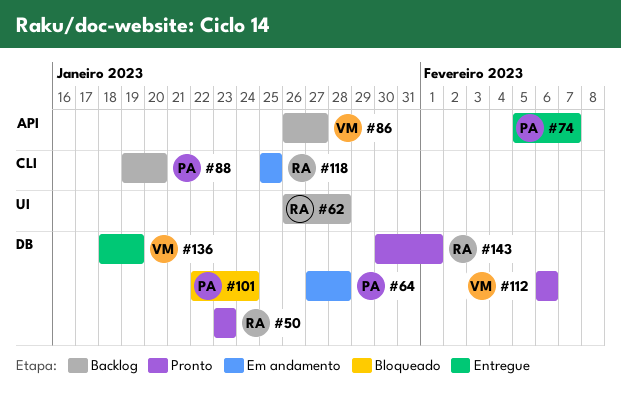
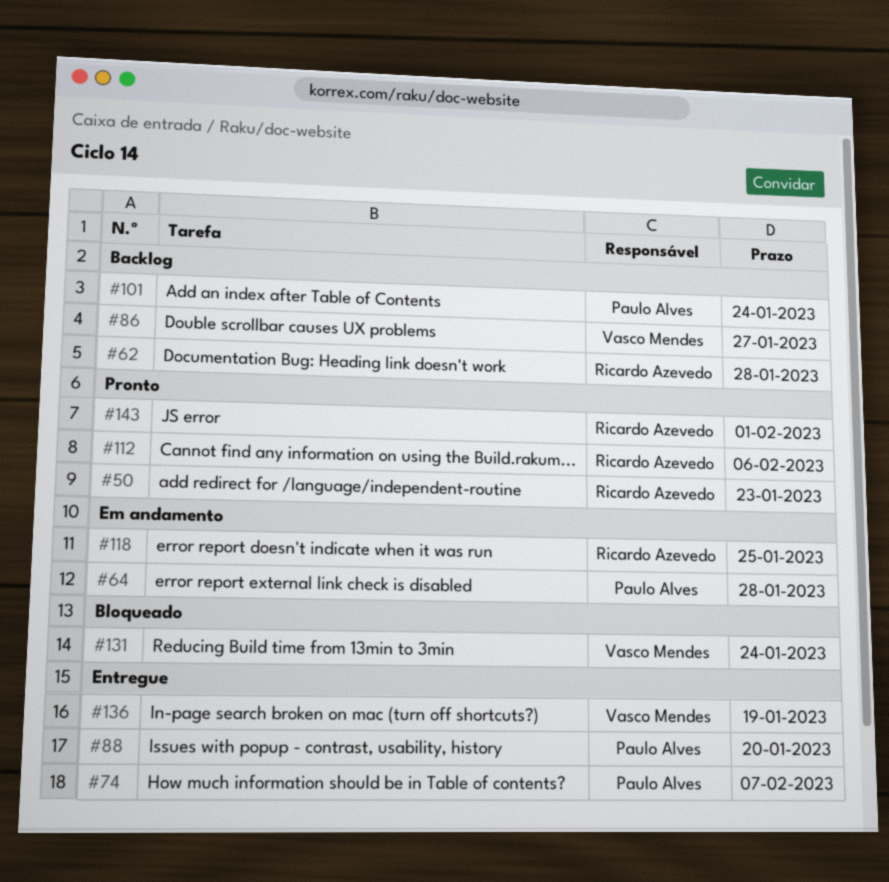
#88, status: Backlog -> Entregue
#101, status: Bloqueado -> Backlog
#112, owner: Vasco Mendes -> Ricardo Azevedo
#131: none -> present

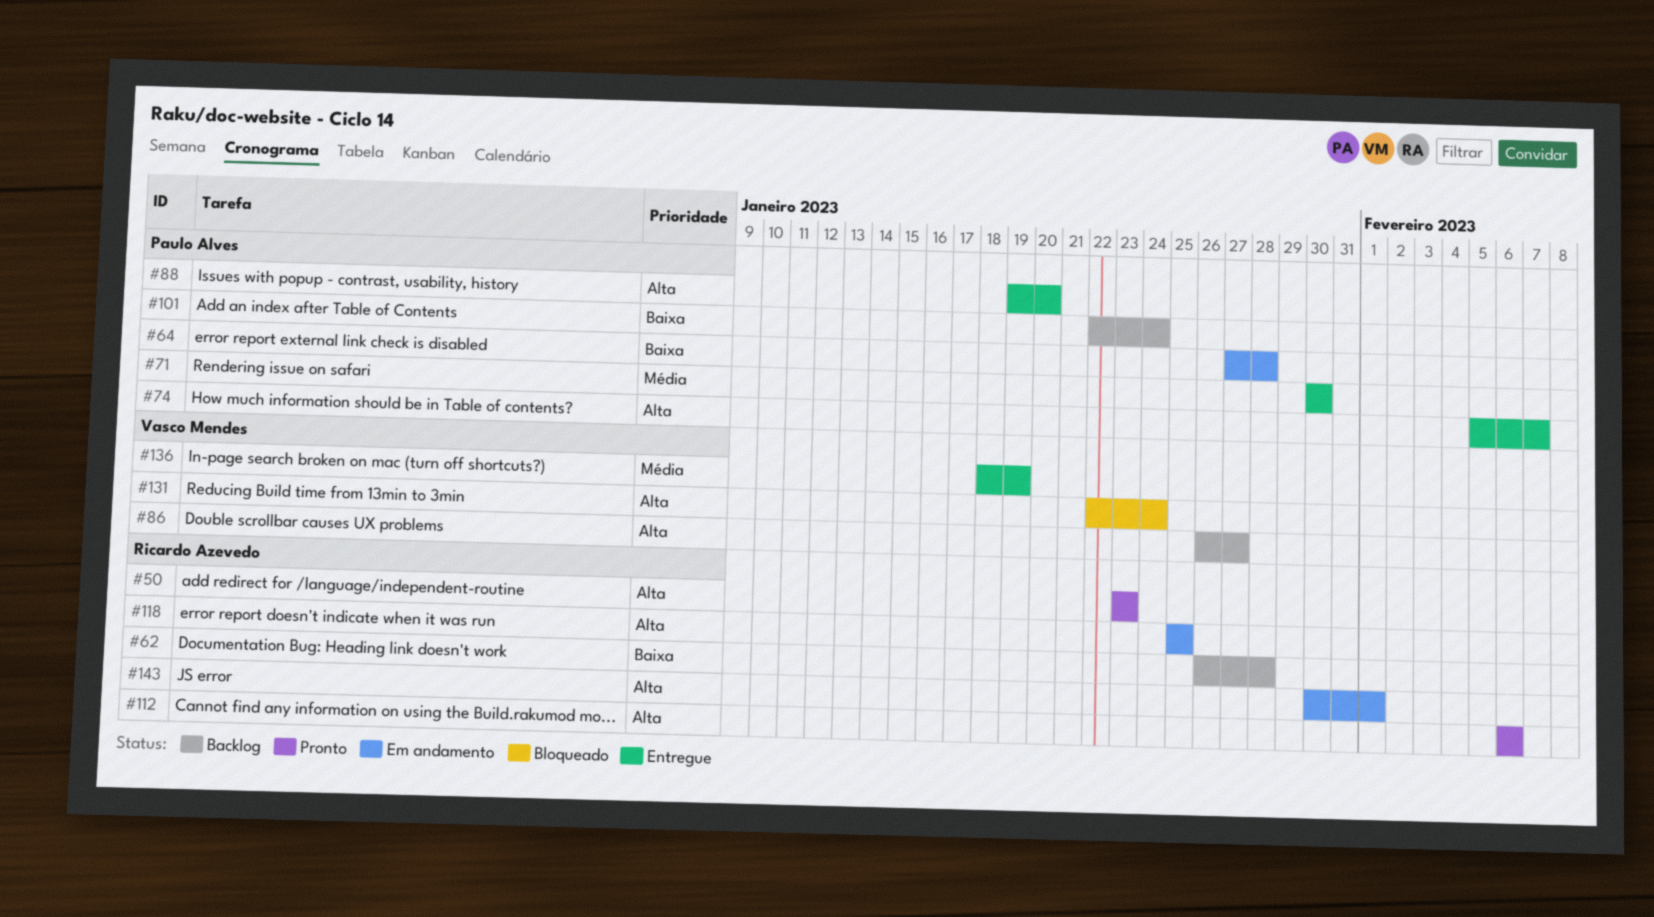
#71: none -> present
#143, status: Pronto -> Em andamento

